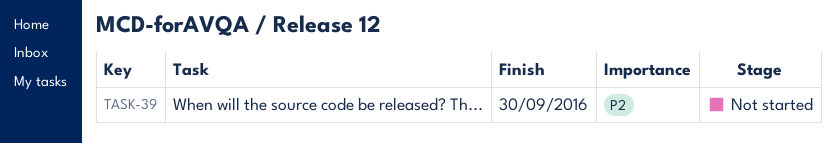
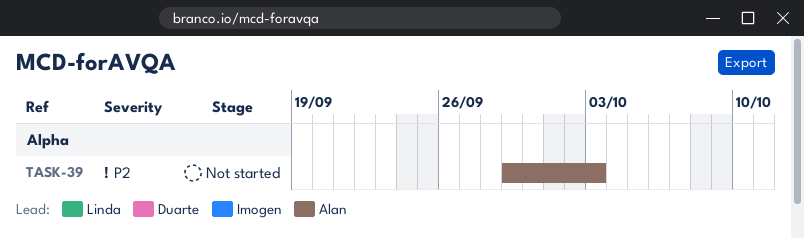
TASK-39, due: Sep 30 -> Oct 3

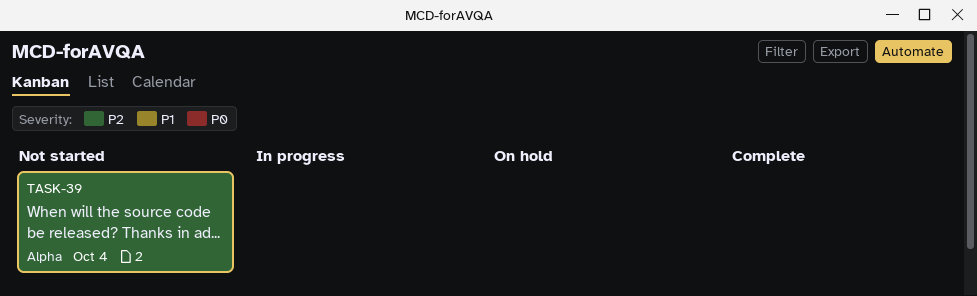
TASK-39, due: Oct 3 -> Oct 4

